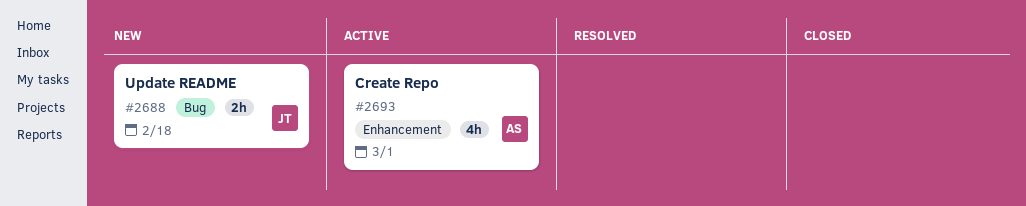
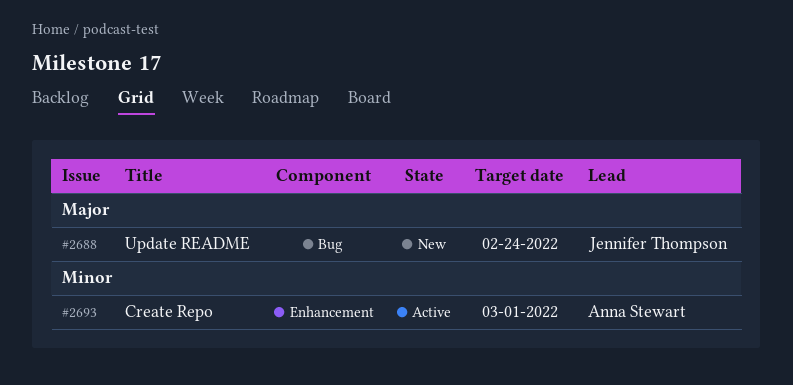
#2688, due: Feb 18 -> Feb 24

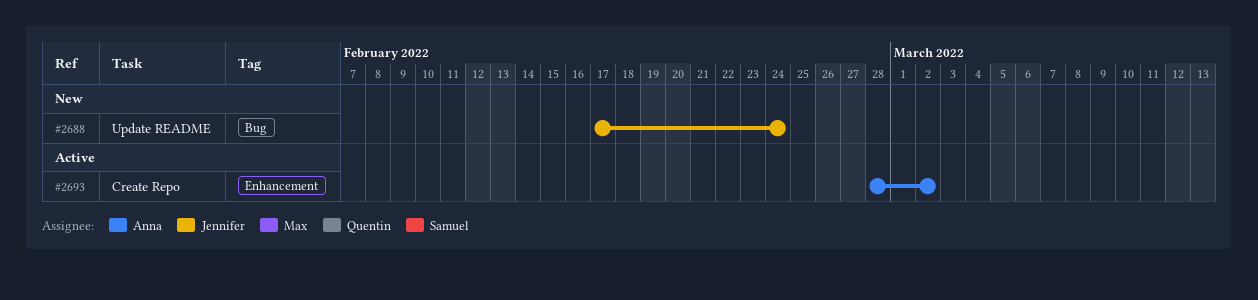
#2693, due: Mar 1 -> Mar 2

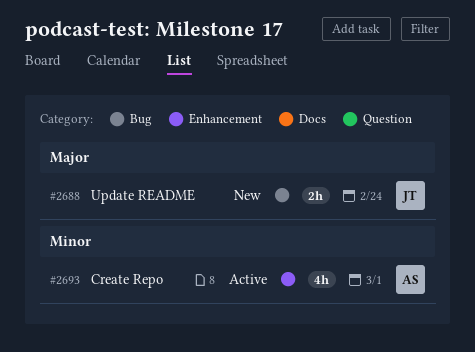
#2693, due: Mar 2 -> Mar 1

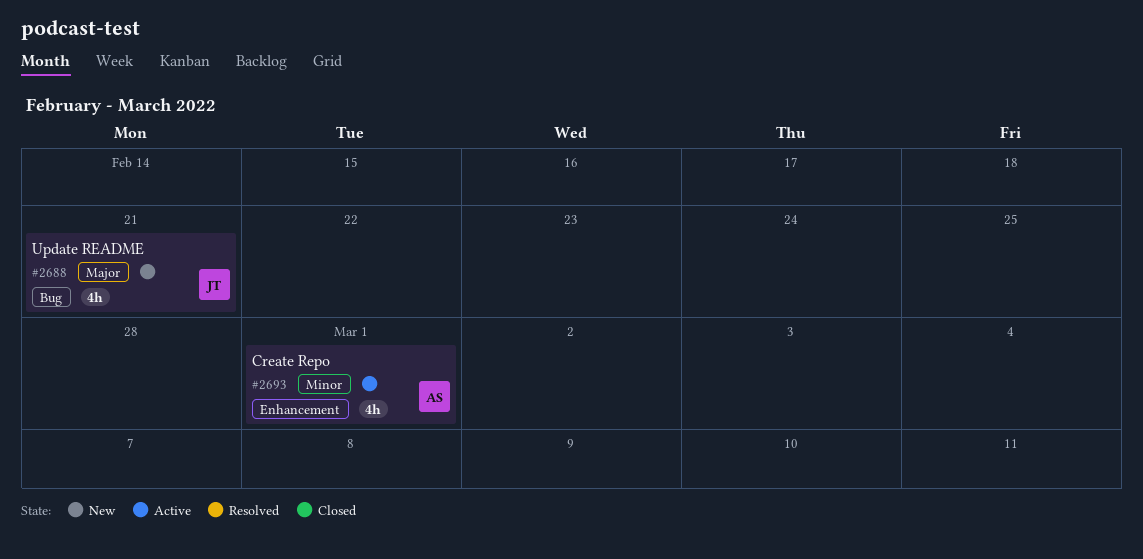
#2688, estimate: 2h -> 4h
#2688, due: Feb 24 -> Feb 21

